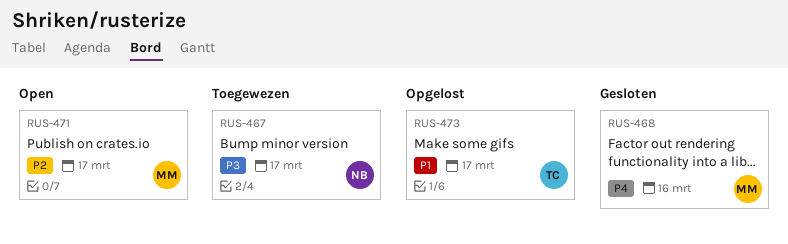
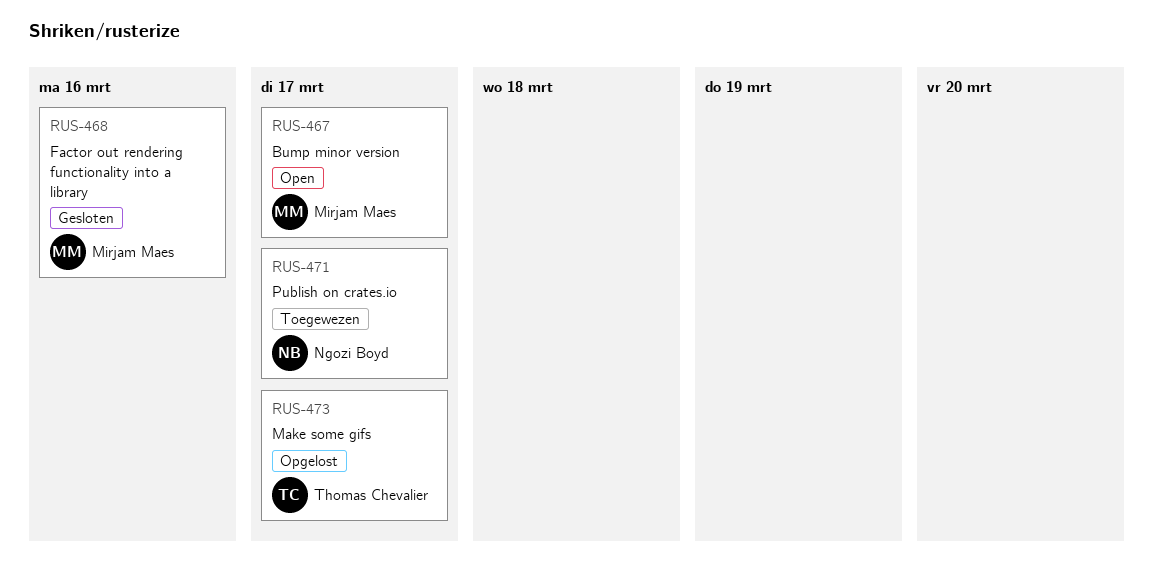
RUS-467, status: Toegewezen -> Open
RUS-467, owner: Ngozi Boyd -> Mirjam Maes
RUS-471, status: Open -> Toegewezen
RUS-471, owner: Mirjam Maes -> Ngozi Boyd

